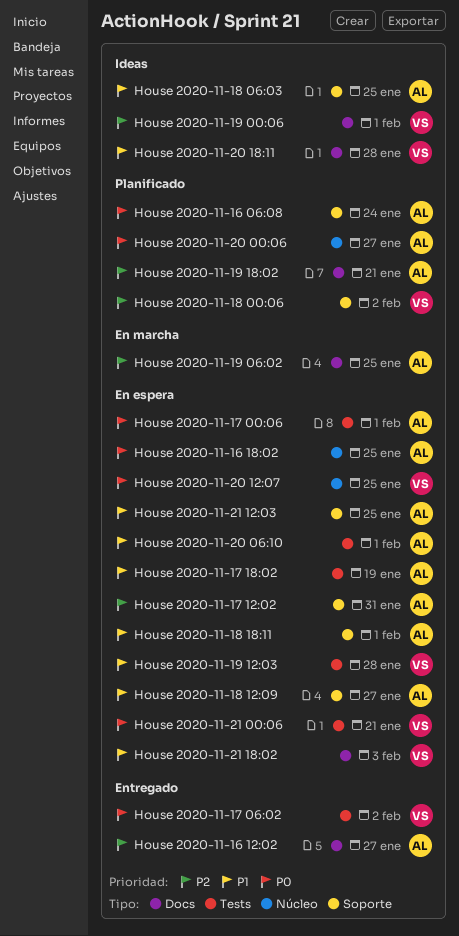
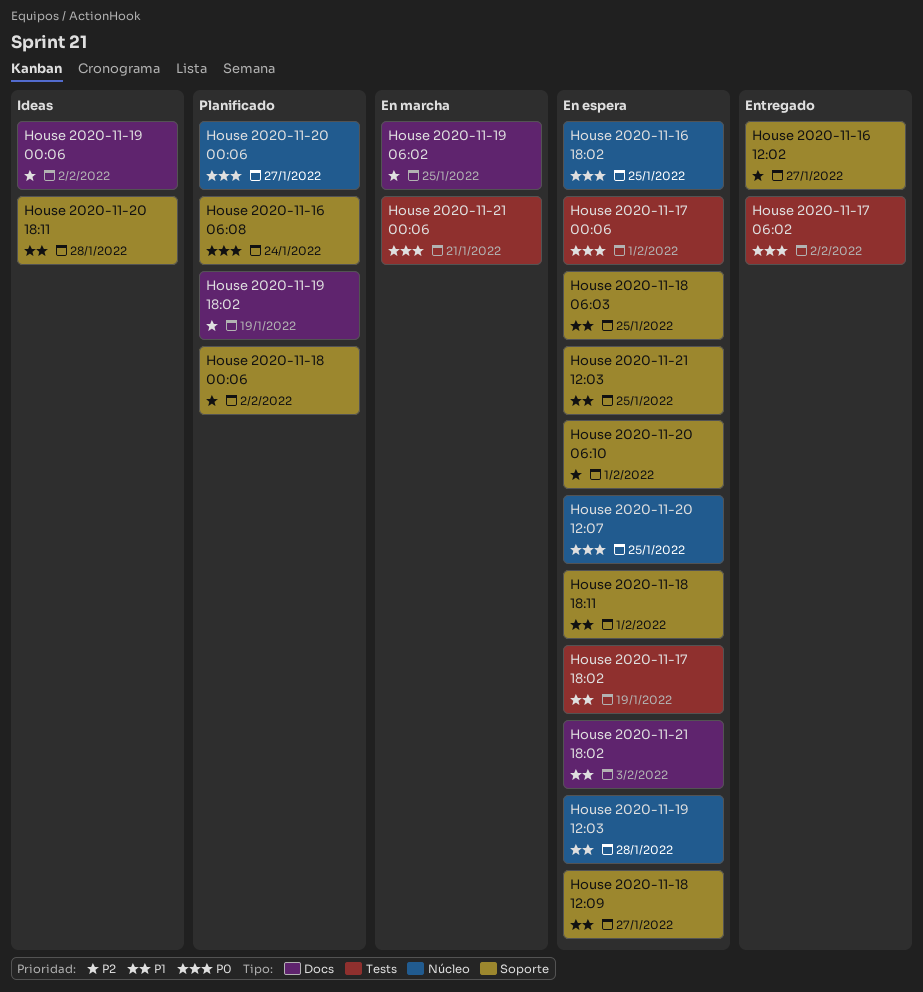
House 2020-11-16 12:02, label: Docs -> Soporte
House 2020-11-17 12:02: present -> none
House 2020-11-18 06:03, status: Ideas -> En espera
House 2020-11-19 00:06, due: Feb 1 -> Feb 2
House 2020-11-19 12:03, label: Tests -> Núcleo
House 2020-11-19 18:02, due: Jan 21 -> Jan 19
House 2020-11-20 06:10, priority: P1 -> P2
House 2020-11-20 06:10, label: Tests -> Soporte
House 2020-11-20 18:11, label: Docs -> Soporte
House 2020-11-21 00:06, status: En espera -> En marcha

